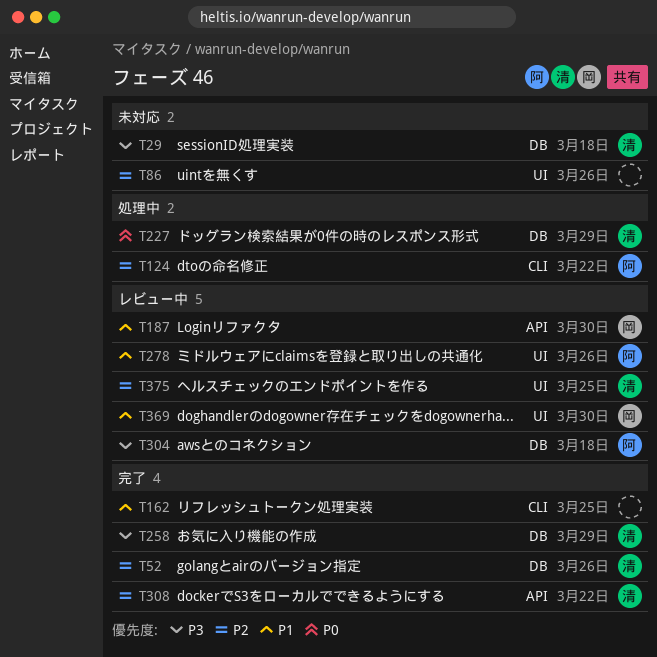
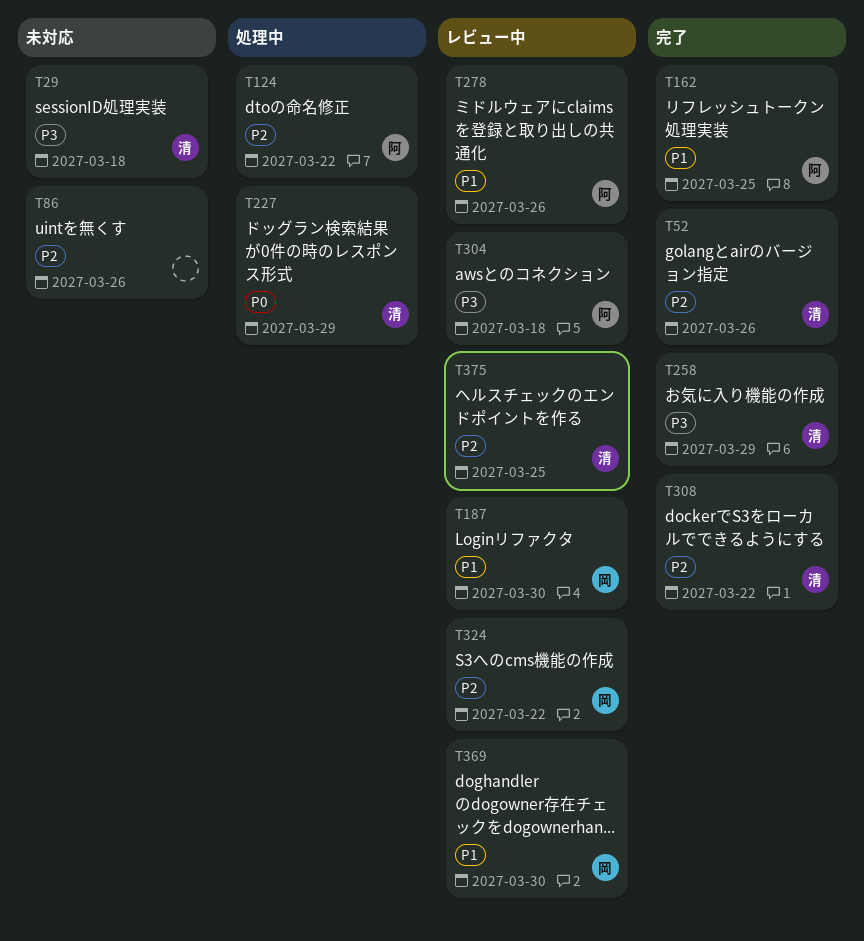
T162, owner: none -> 阿
T324: none -> present

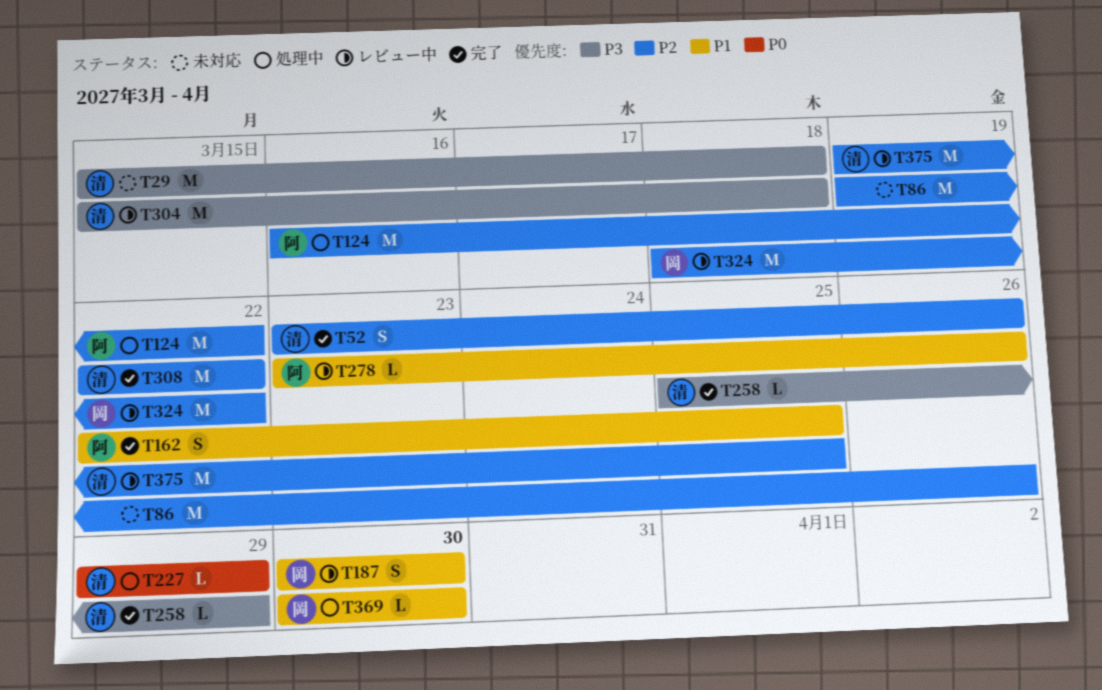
T304, owner: 阿 -> 清
T369, status: レビュー中 -> 処理中

